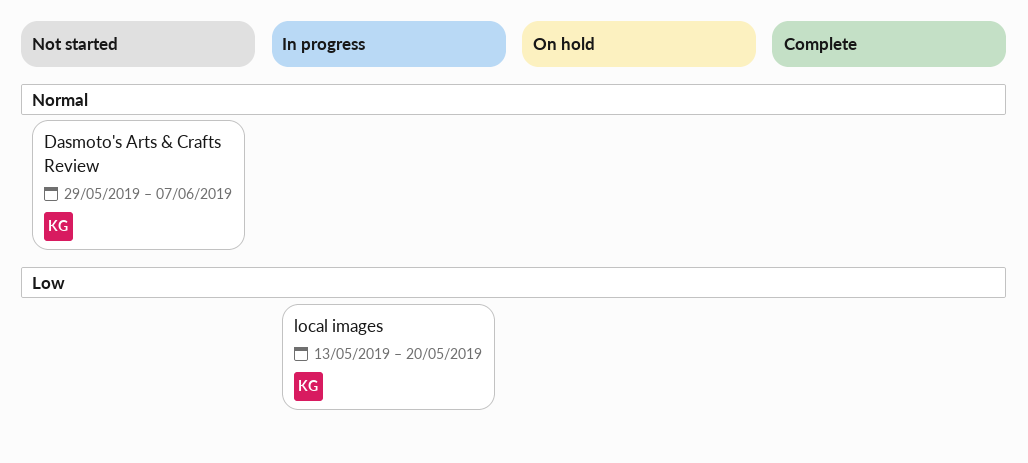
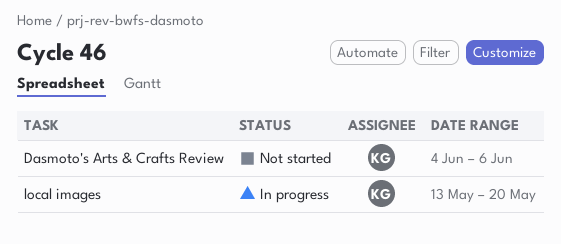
Dasmoto's Arts & Crafts Review, start: May 29 -> Jun 4
Dasmoto's Arts & Crafts Review, due: Jun 7 -> Jun 6

